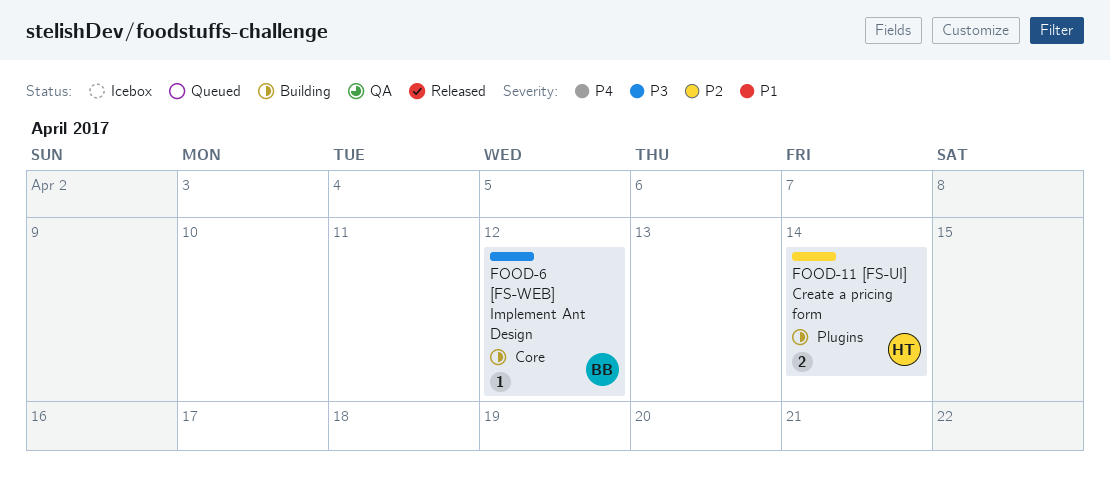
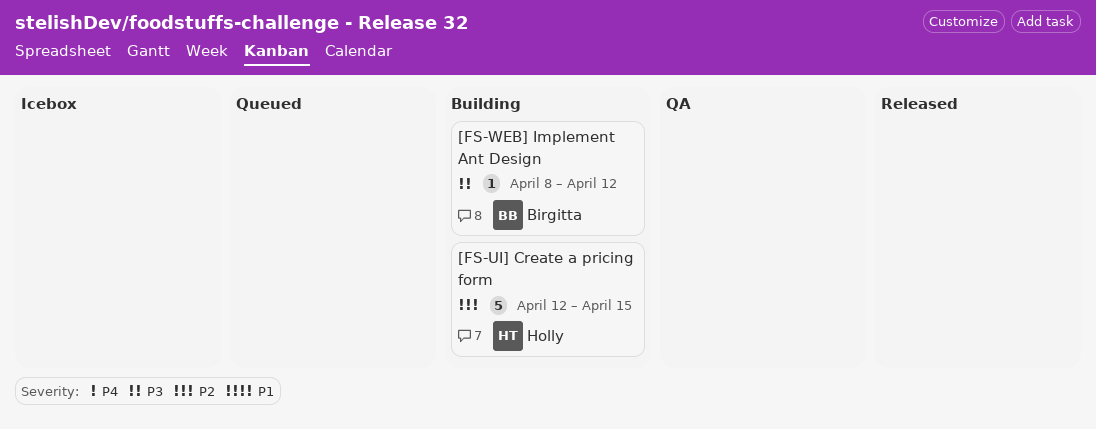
[FS-UI] Create a pricing form, estimate: 2 -> 5
[FS-UI] Create a pricing form, due: Apr 14 -> Apr 15

